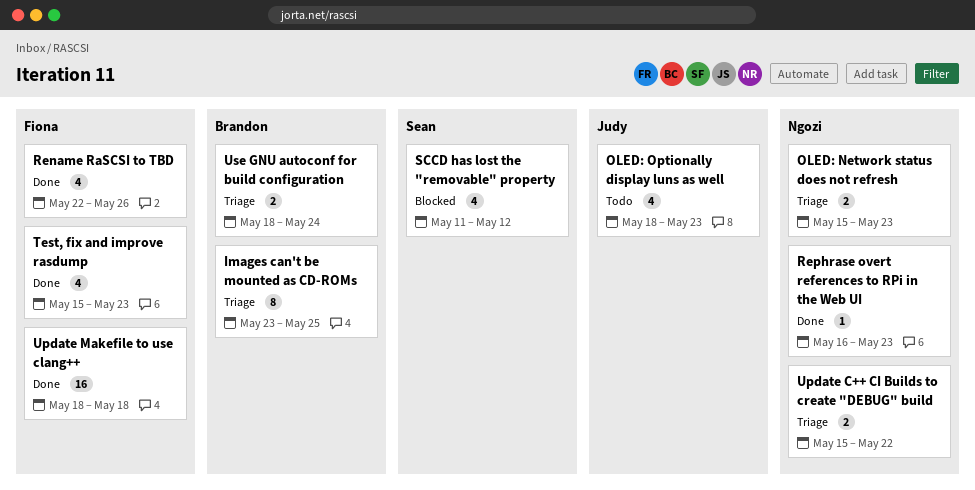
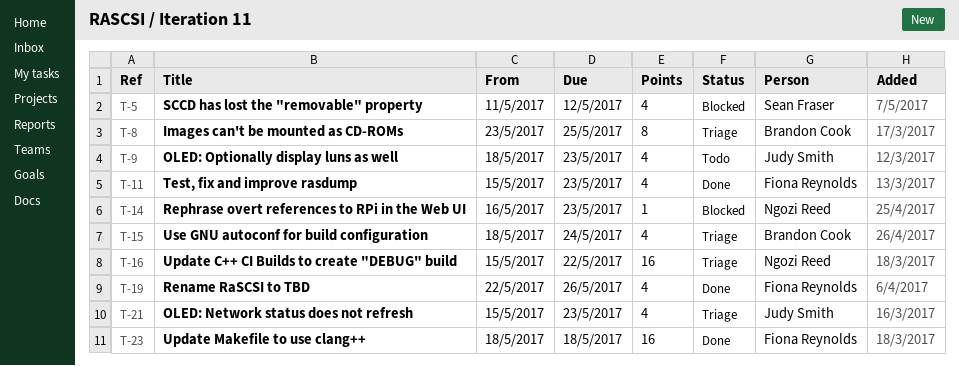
OLED: Network status does not refresh, owner: Ngozi Reed -> Judy Smith
OLED: Network status does not refresh, estimate: 2 -> 4
Rephrase overt references to RPi in the Web UI, status: Done -> Blocked
Update C++ CI Builds to create "DEBUG" build, estimate: 2 -> 16
Use GNU autoconf for build configuration, estimate: 2 -> 4

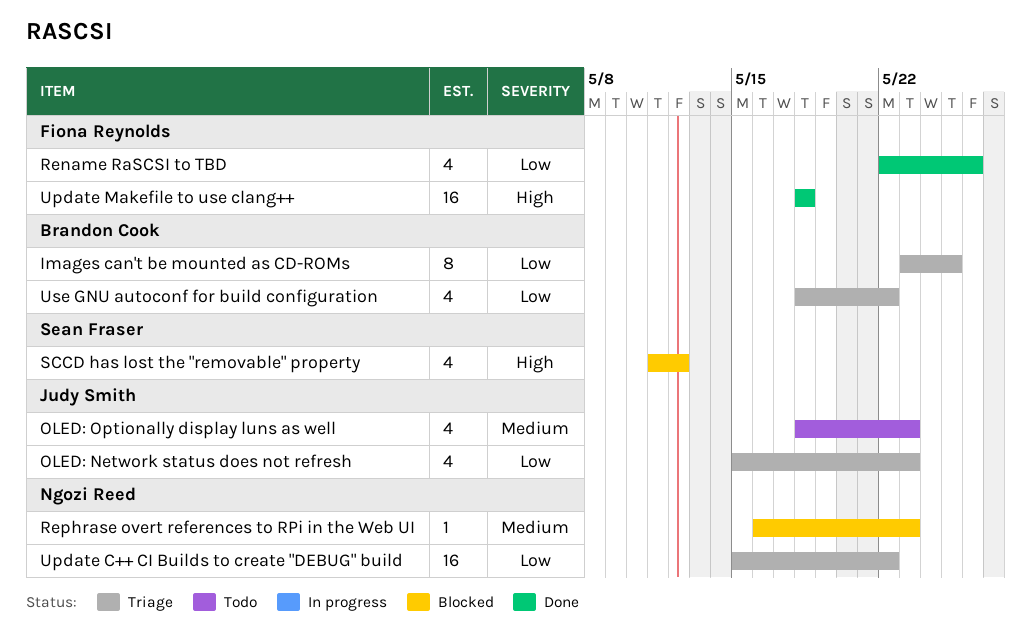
Test, fix and improve rasdump: present -> none
Use GNU autoconf for build configuration, due: May 24 -> May 22

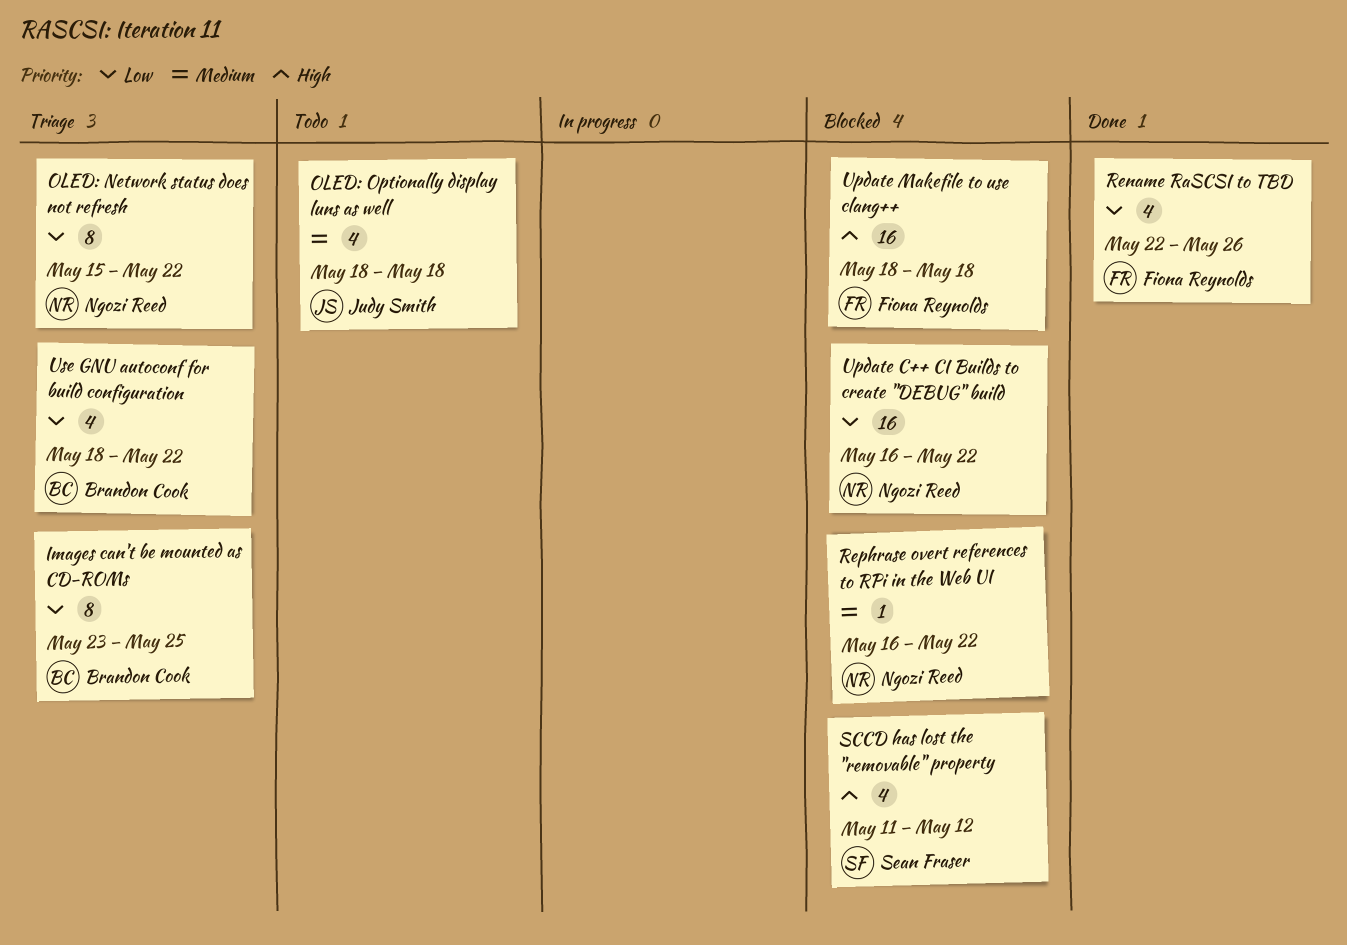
OLED: Network status does not refresh, owner: Judy Smith -> Ngozi Reed
OLED: Network status does not refresh, estimate: 4 -> 8
OLED: Network status does not refresh, due: May 23 -> May 22
OLED: Optionally display luns as well, due: May 23 -> May 18
Rephrase overt references to RPi in the Web UI, due: May 23 -> May 22
Update C++ CI Builds to create "DEBUG" build, status: Triage -> Blocked
Update C++ CI Builds to create "DEBUG" build, start: May 15 -> May 16
Update Makefile to use clang++, status: Done -> Blocked

